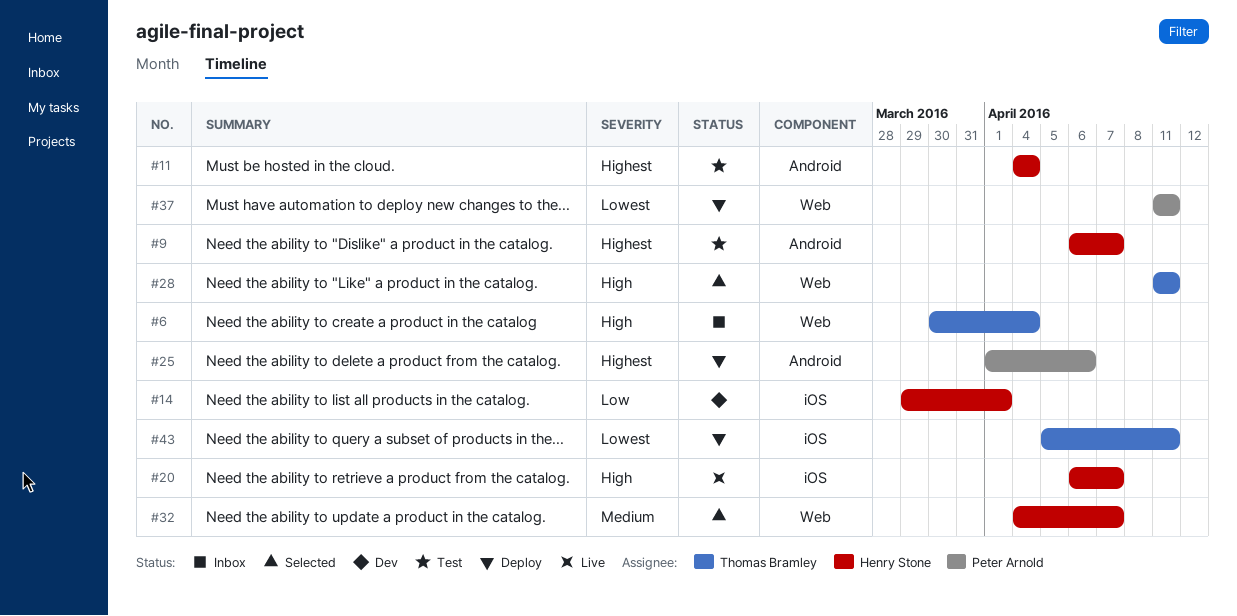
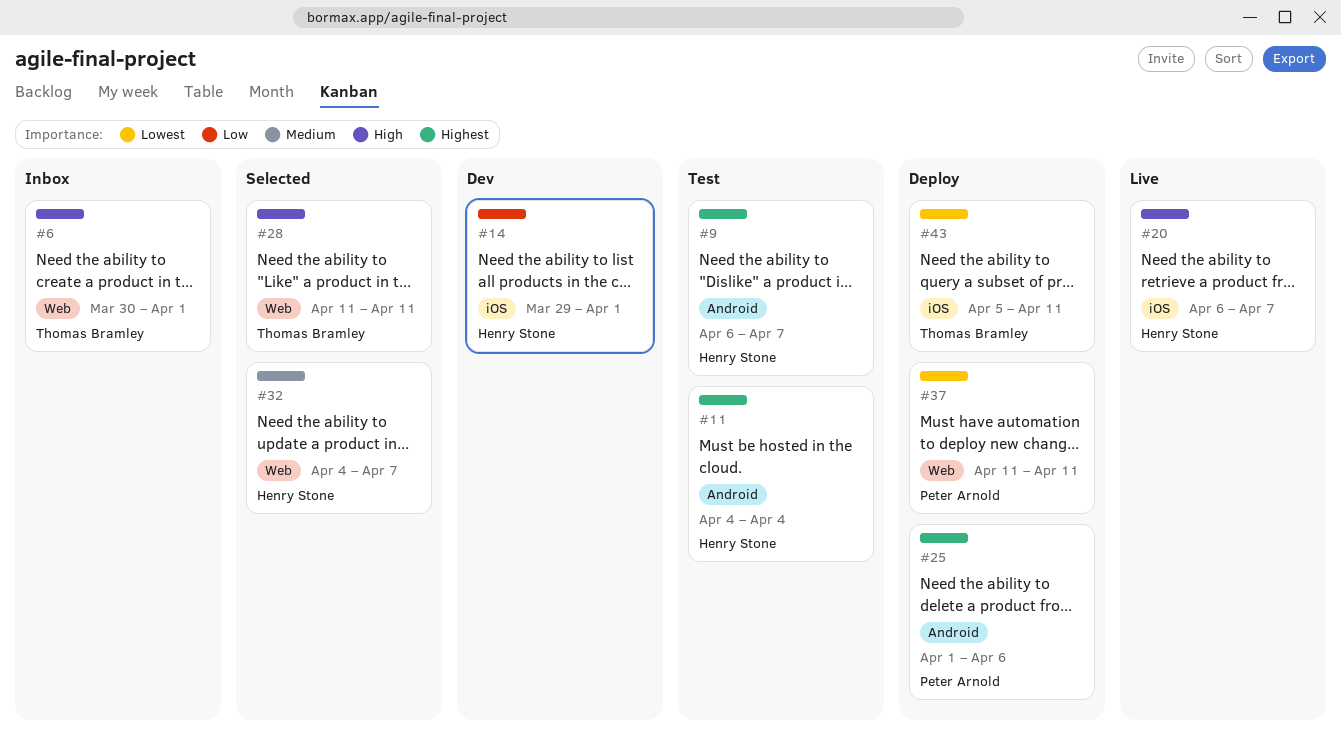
#6, due: Apr 4 -> Apr 1

